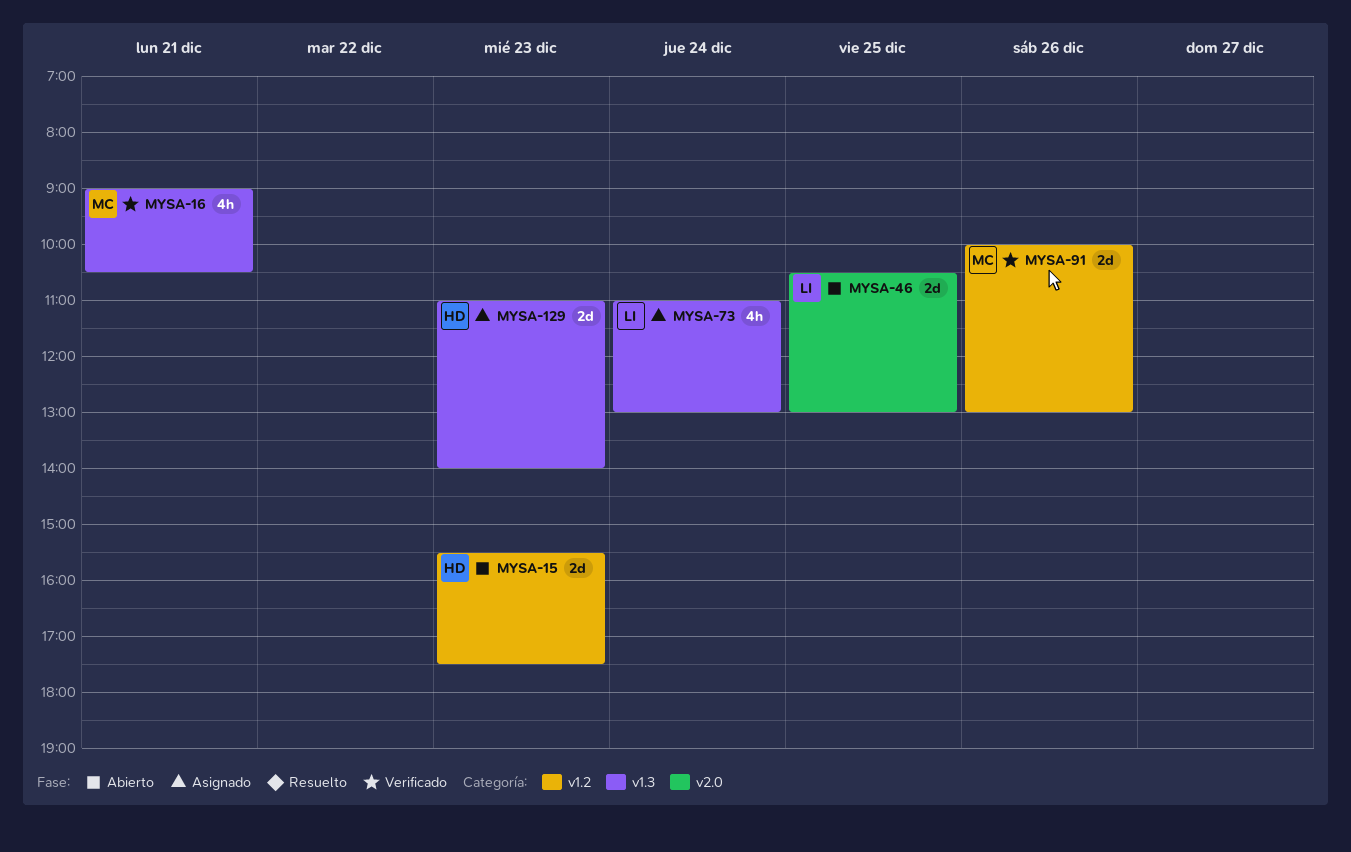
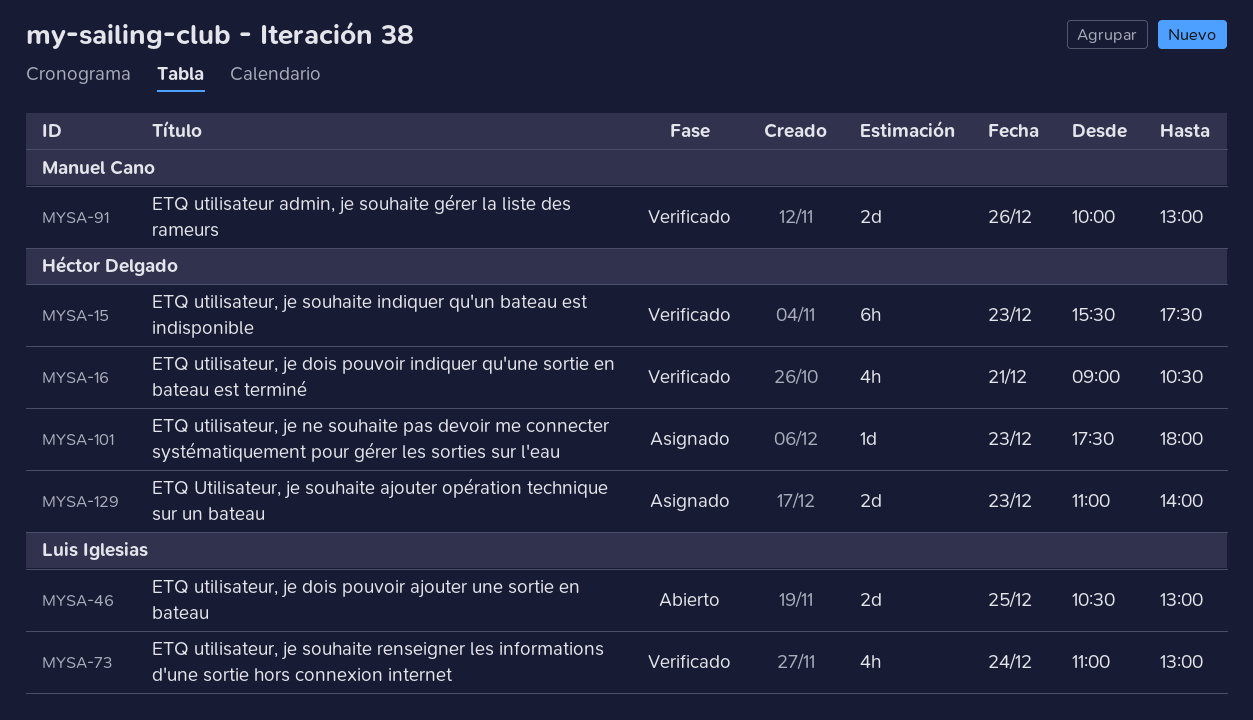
MYSA-15, status: Abierto -> Verificado
MYSA-15, estimate: 2d -> 6h
MYSA-16, owner: Manuel Cano -> Héctor Delgado
MYSA-73, status: Asignado -> Verificado
MYSA-101: none -> present

